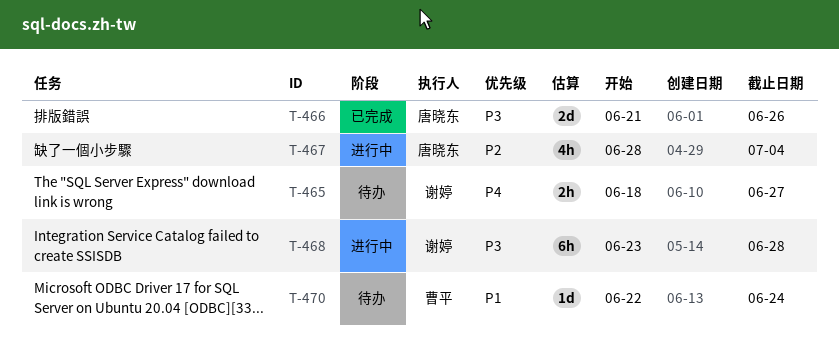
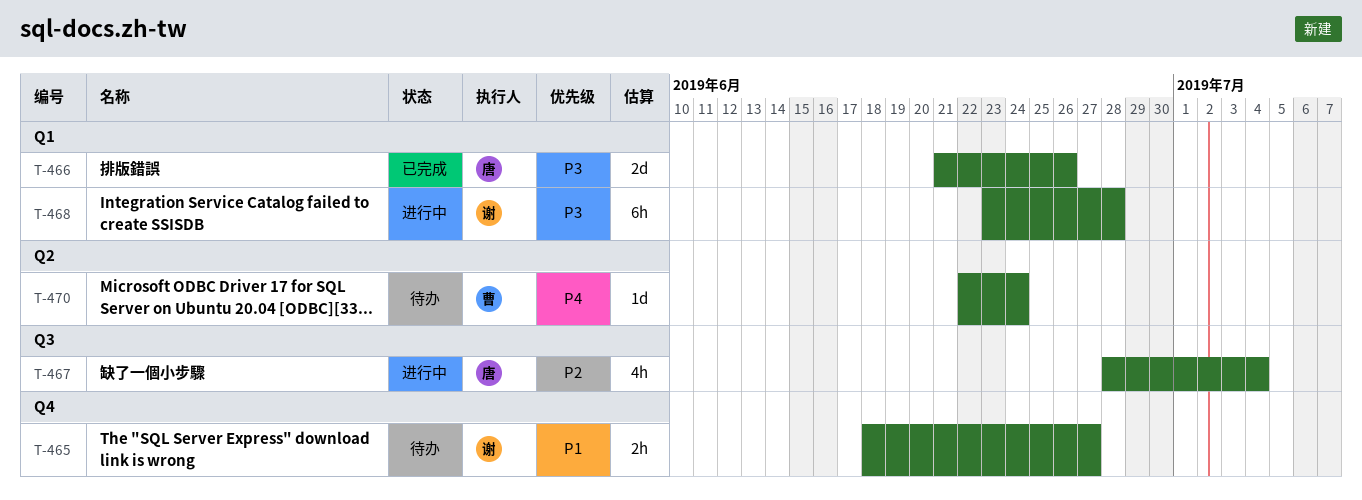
T-465, priority: P4 -> P1
T-470, priority: P1 -> P4

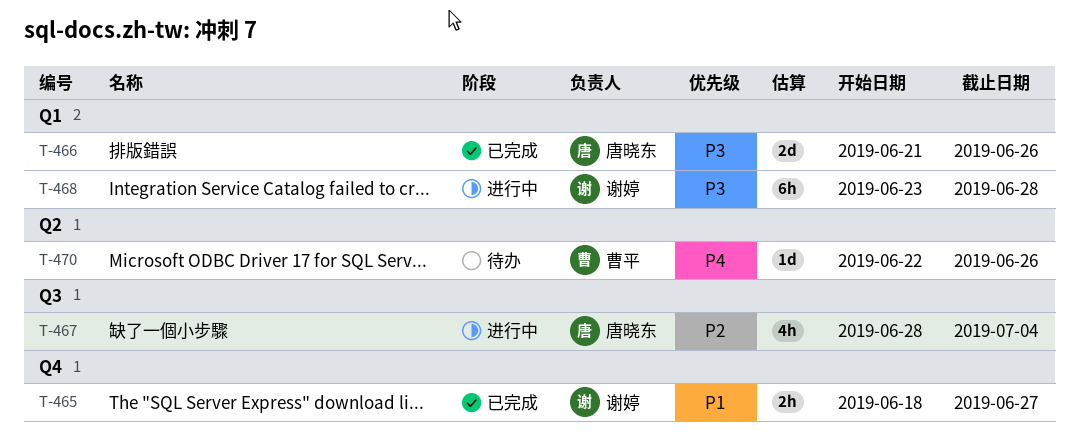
T-465, status: 待办 -> 已完成
T-470, due: Jun 24 -> Jun 26

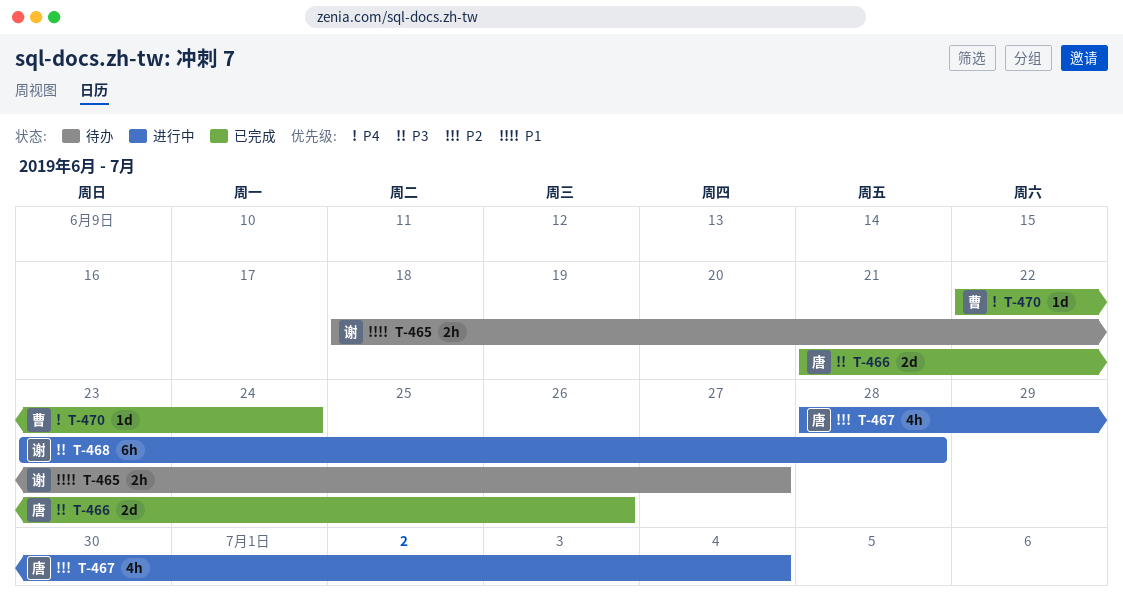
T-465, status: 已完成 -> 待办
T-470, status: 待办 -> 已完成
T-470, due: Jun 26 -> Jun 24

